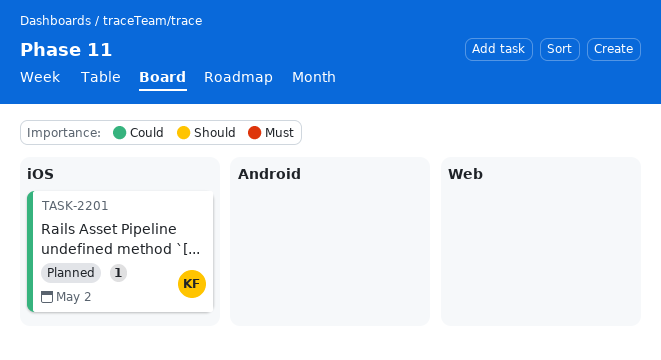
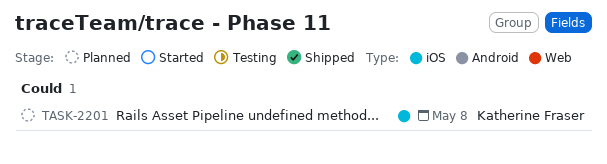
TASK-2201, due: May 2 -> May 8

